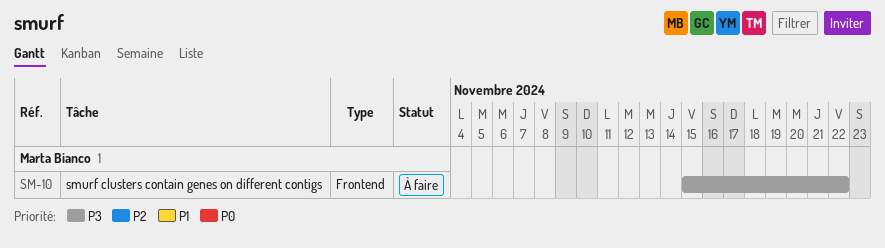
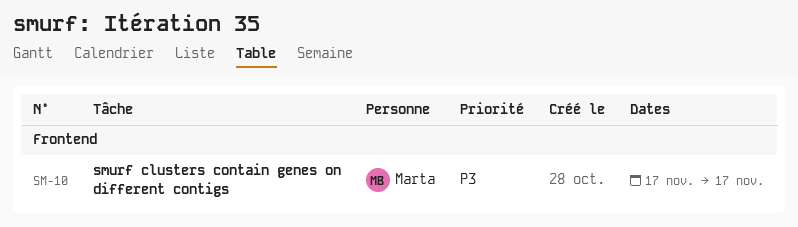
SM-10, start: Nov 15 -> Nov 17
SM-10, due: Nov 22 -> Nov 17

